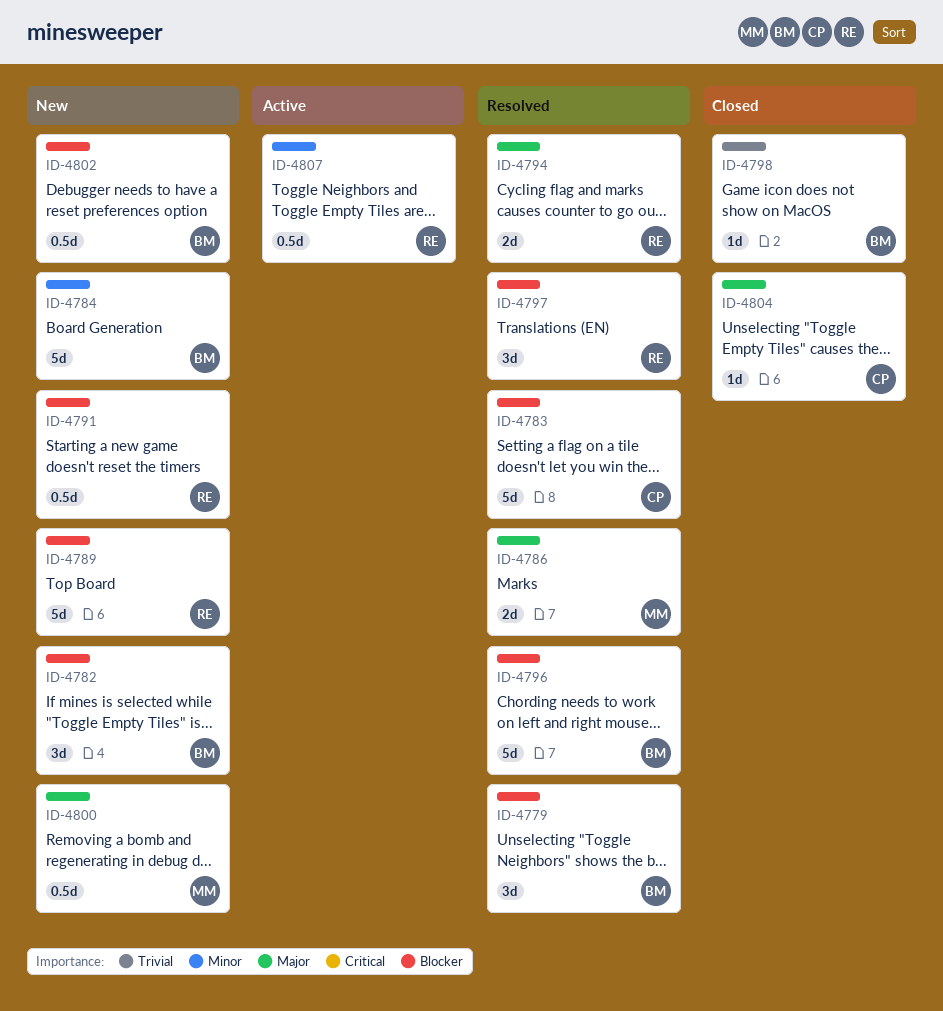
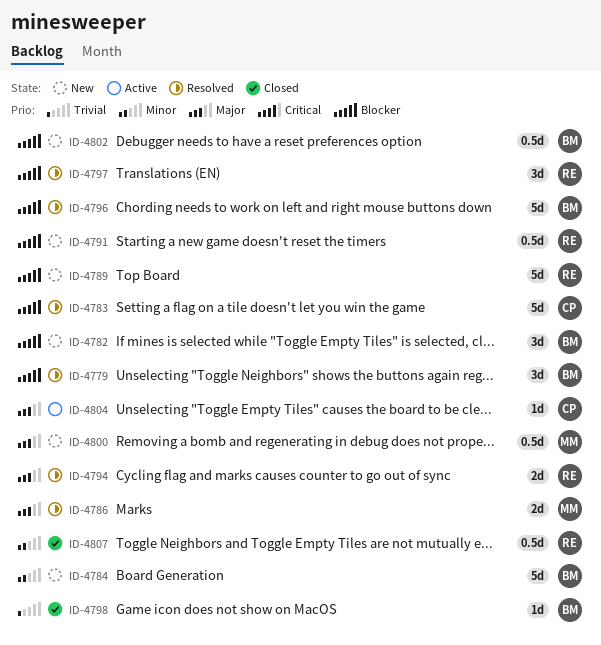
ID-4804, status: Closed -> Active
ID-4807, status: Active -> Closed

